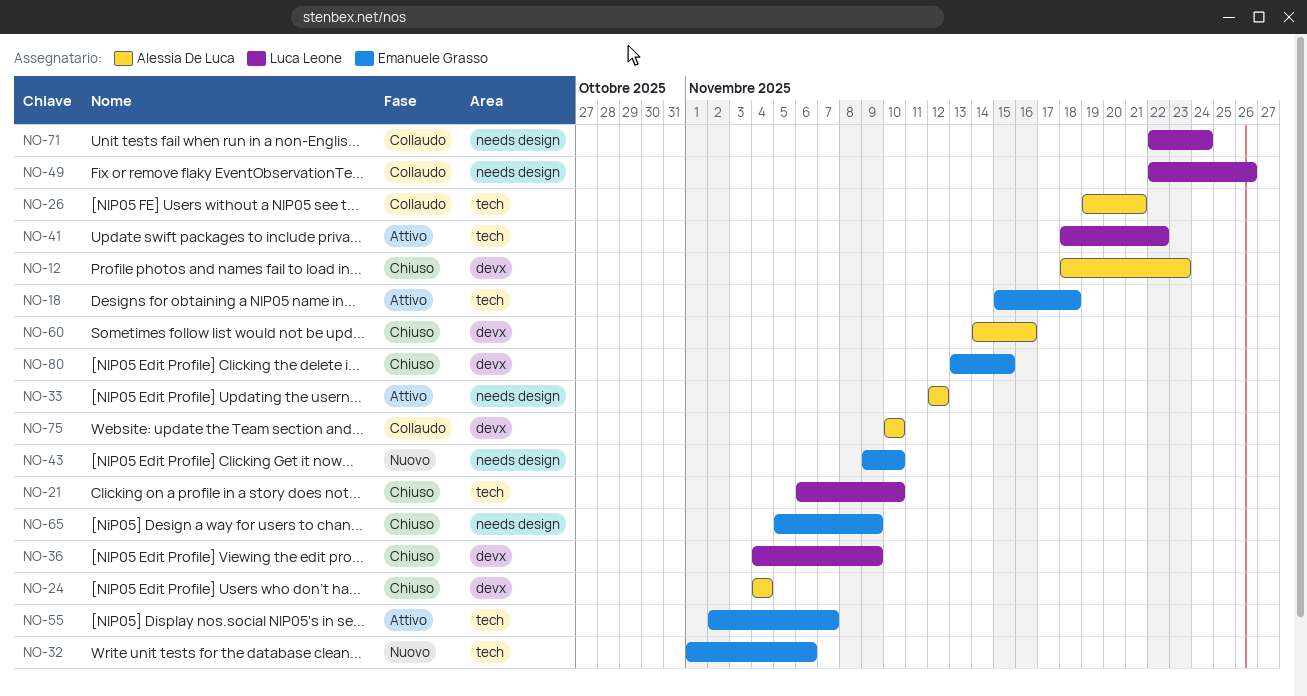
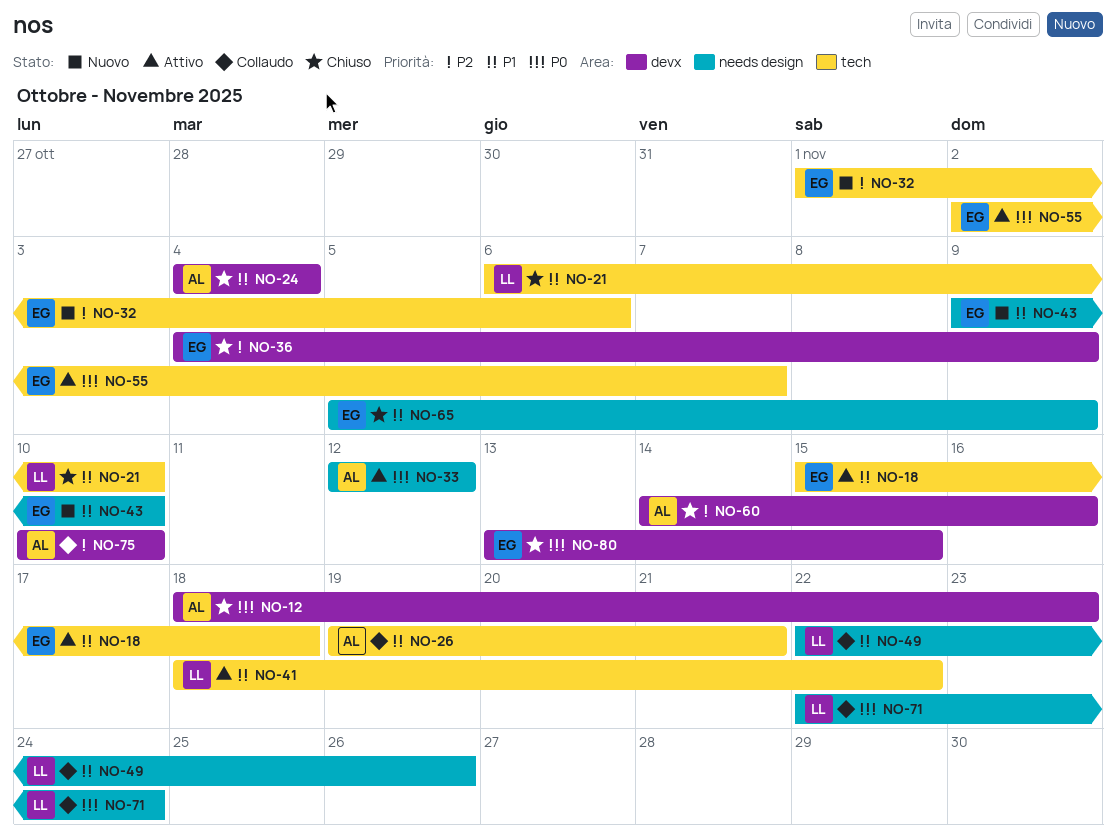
NO-36, owner: Luca Leone -> Emanuele Grasso

